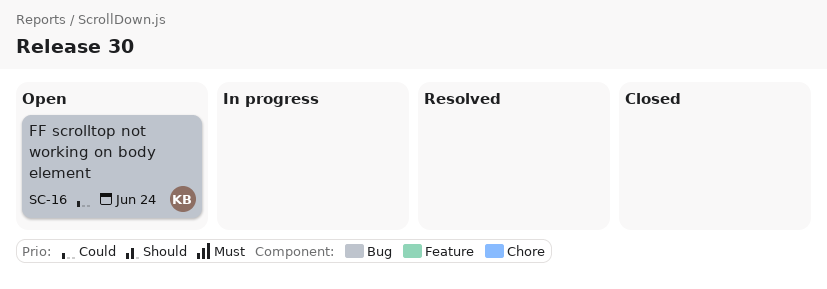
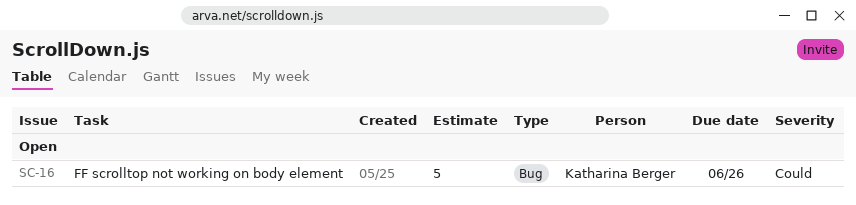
SC-16, due: Jun 24 -> Jun 26

